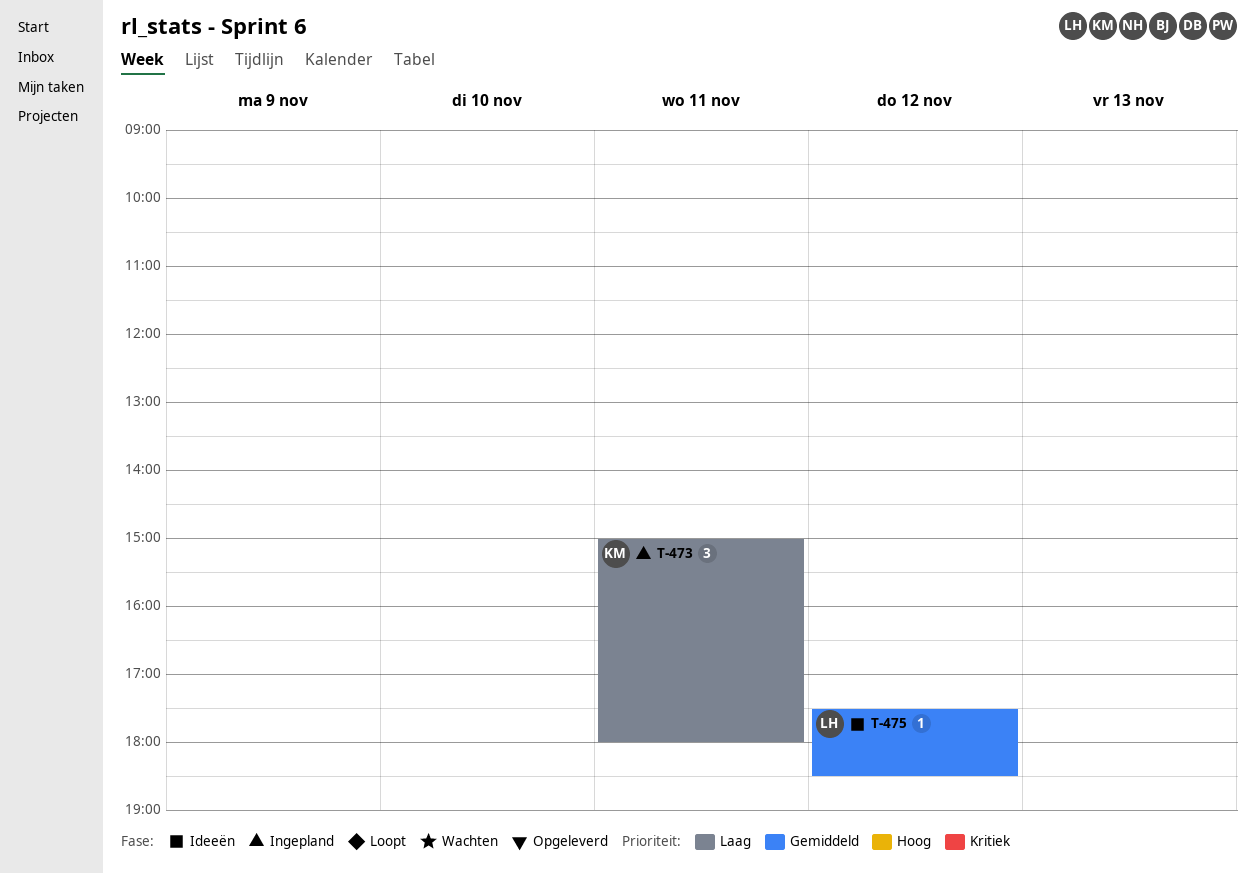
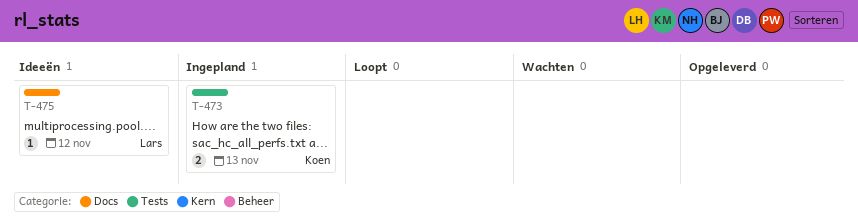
T-473, estimate: 3 -> 2
T-473, day: Nov 11 -> Nov 13

